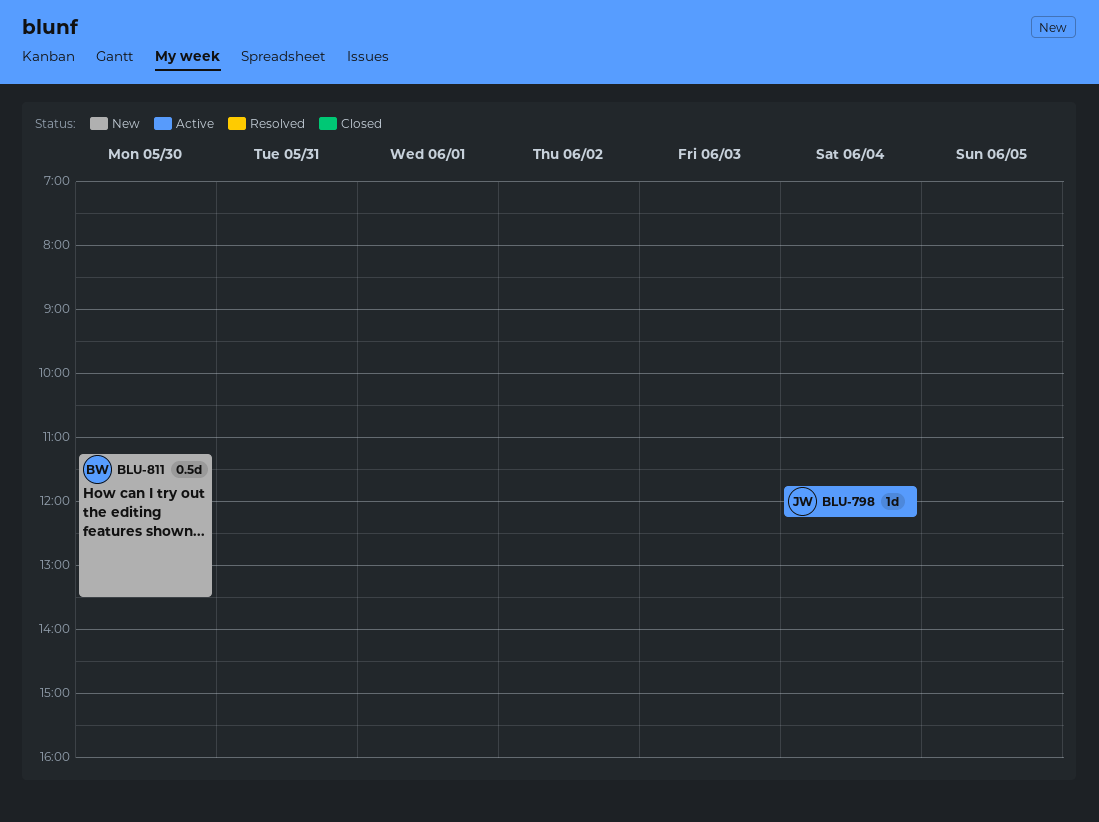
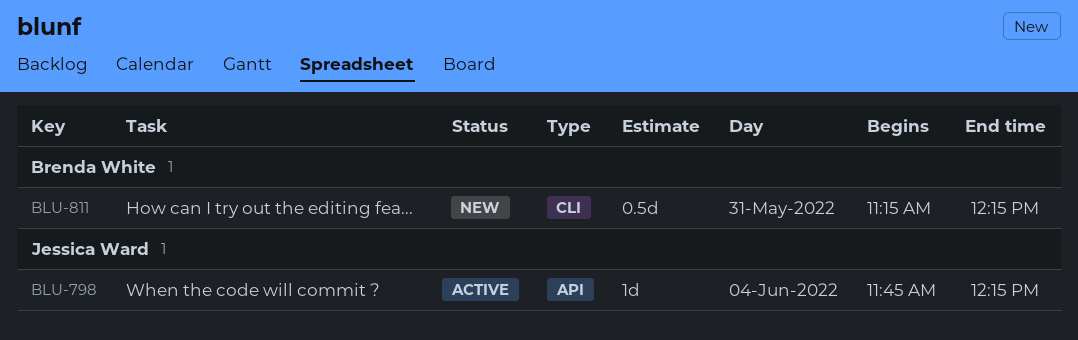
BLU-811, day: May 30 -> May 31
BLU-811, ends: 13:30 -> 12:15

